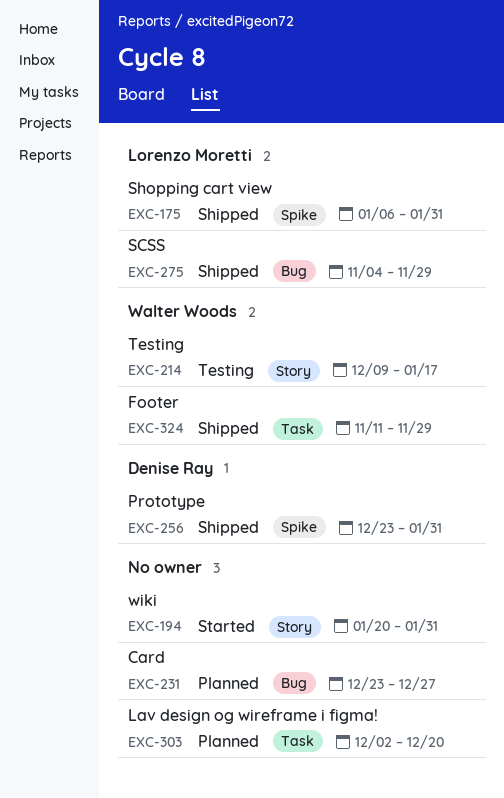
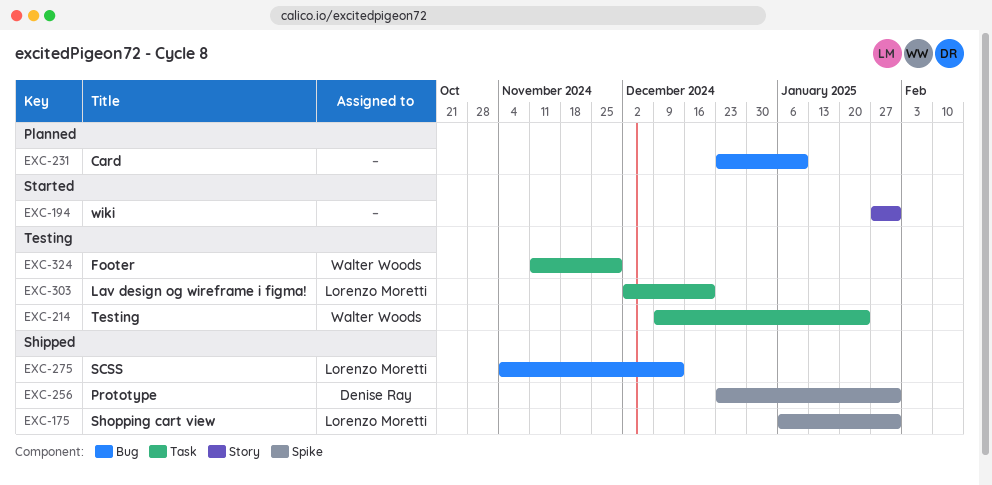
EXC-194, start: Jan 20 -> Jan 27
EXC-214, label: Story -> Task
EXC-214, due: Jan 17 -> Jan 24
EXC-231, due: Dec 27 -> Jan 10
EXC-275, due: Nov 29 -> Dec 13
EXC-303, status: Planned -> Testing
EXC-303, owner: none -> Lorenzo Moretti
EXC-324, status: Shipped -> Testing

